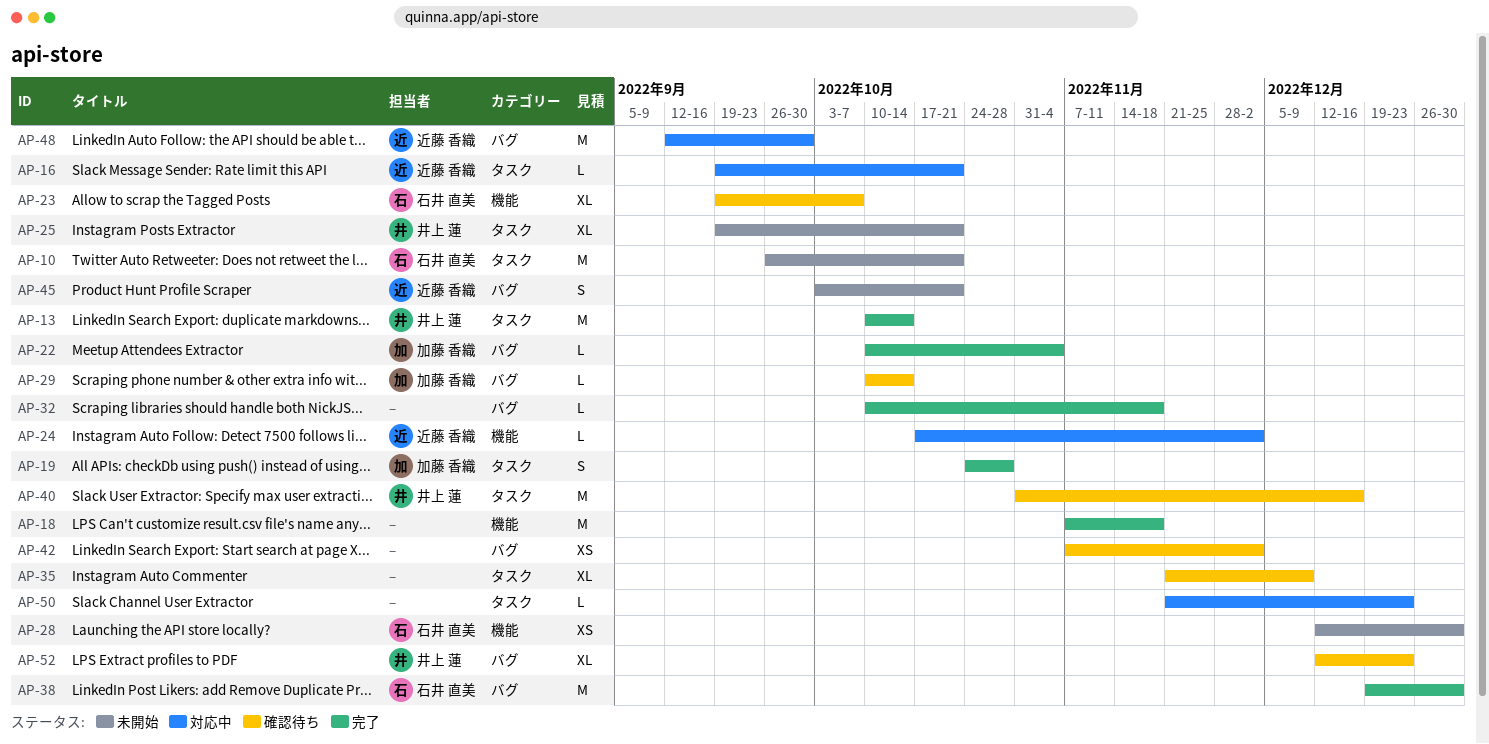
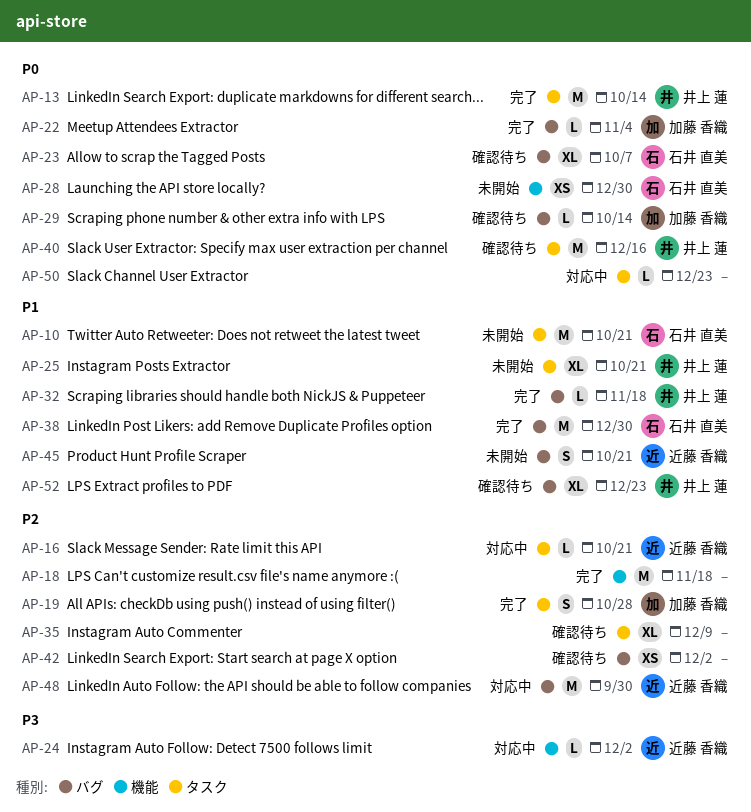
AP-23, label: 機能 -> バグ
AP-32, owner: none -> 井上 蓮

